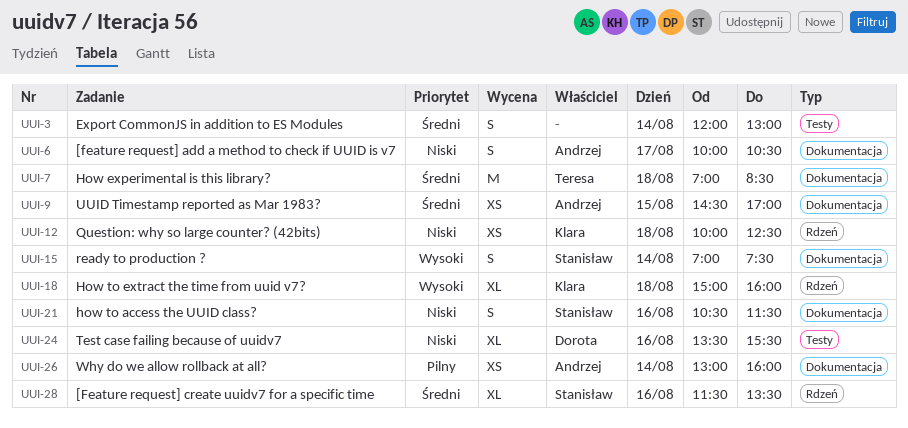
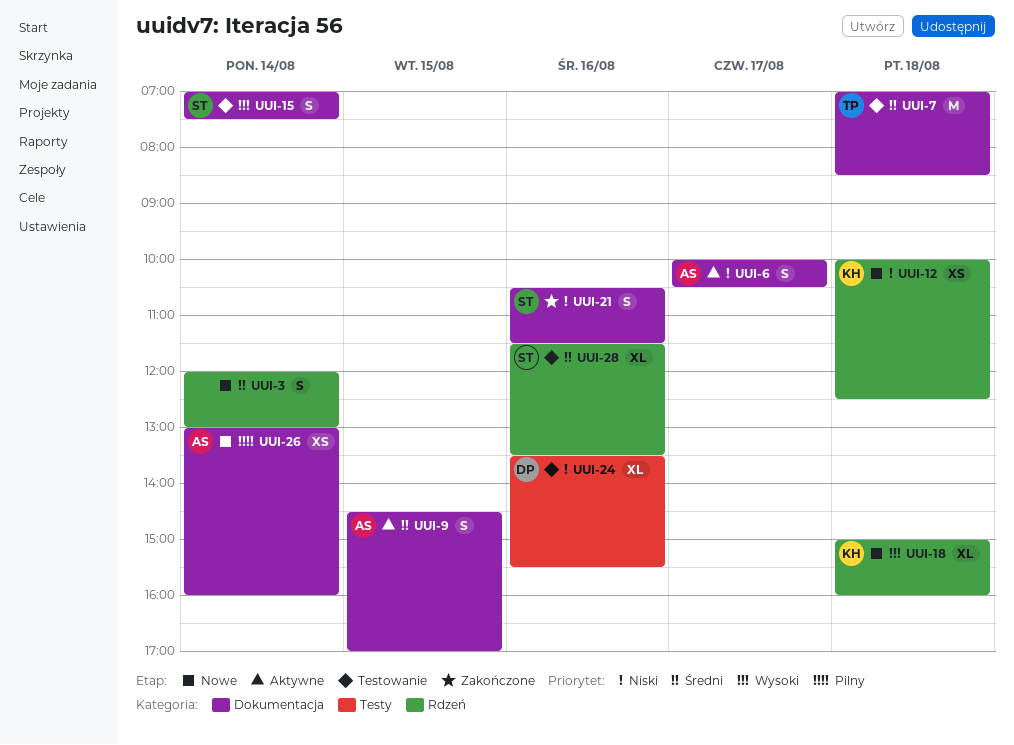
UUI-3, label: Testy -> Rdzeń
UUI-9, estimate: XS -> S

